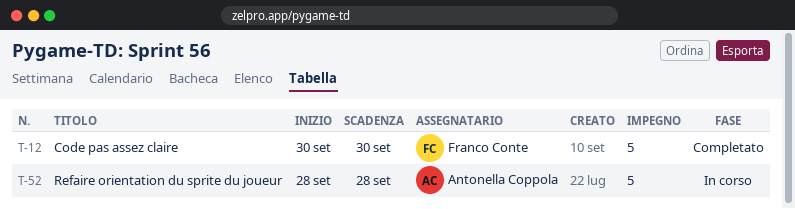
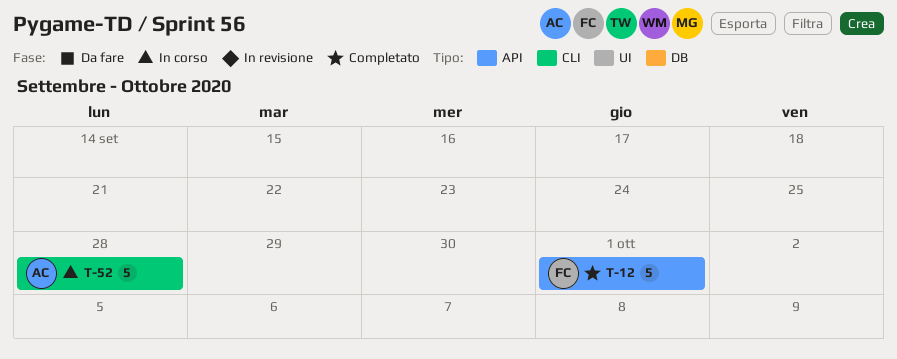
T-12, start: Sep 30 -> Oct 1
T-12, due: Sep 30 -> Oct 1

